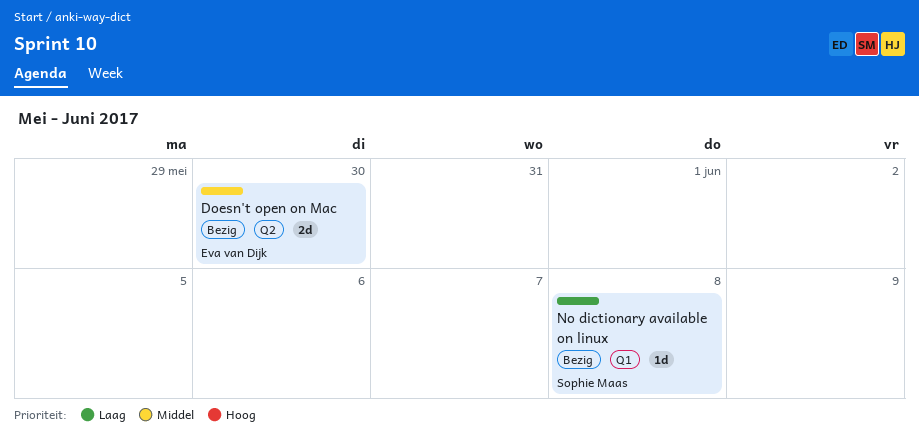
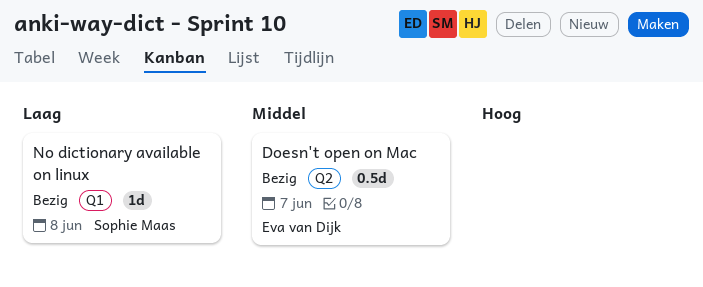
Doesn't open on Mac, estimate: 2d -> 0.5d
Doesn't open on Mac, due: May 30 -> Jun 7

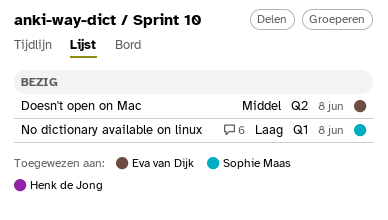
Doesn't open on Mac, due: Jun 7 -> Jun 8

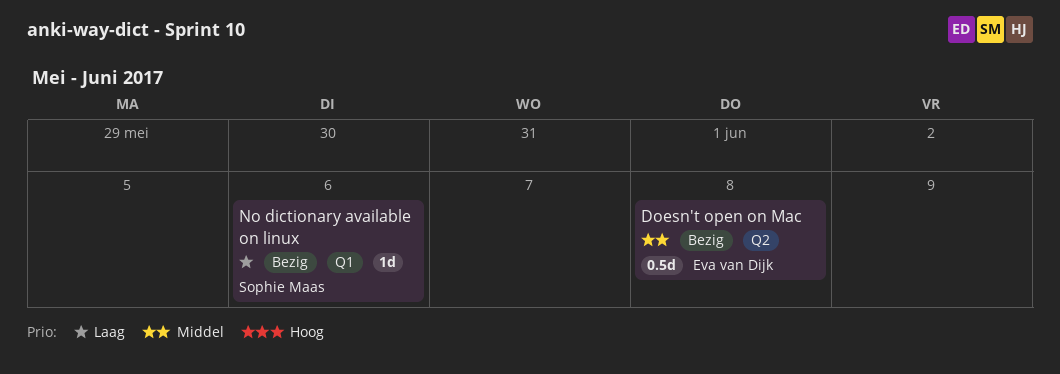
No dictionary available on linux, due: Jun 8 -> Jun 6

